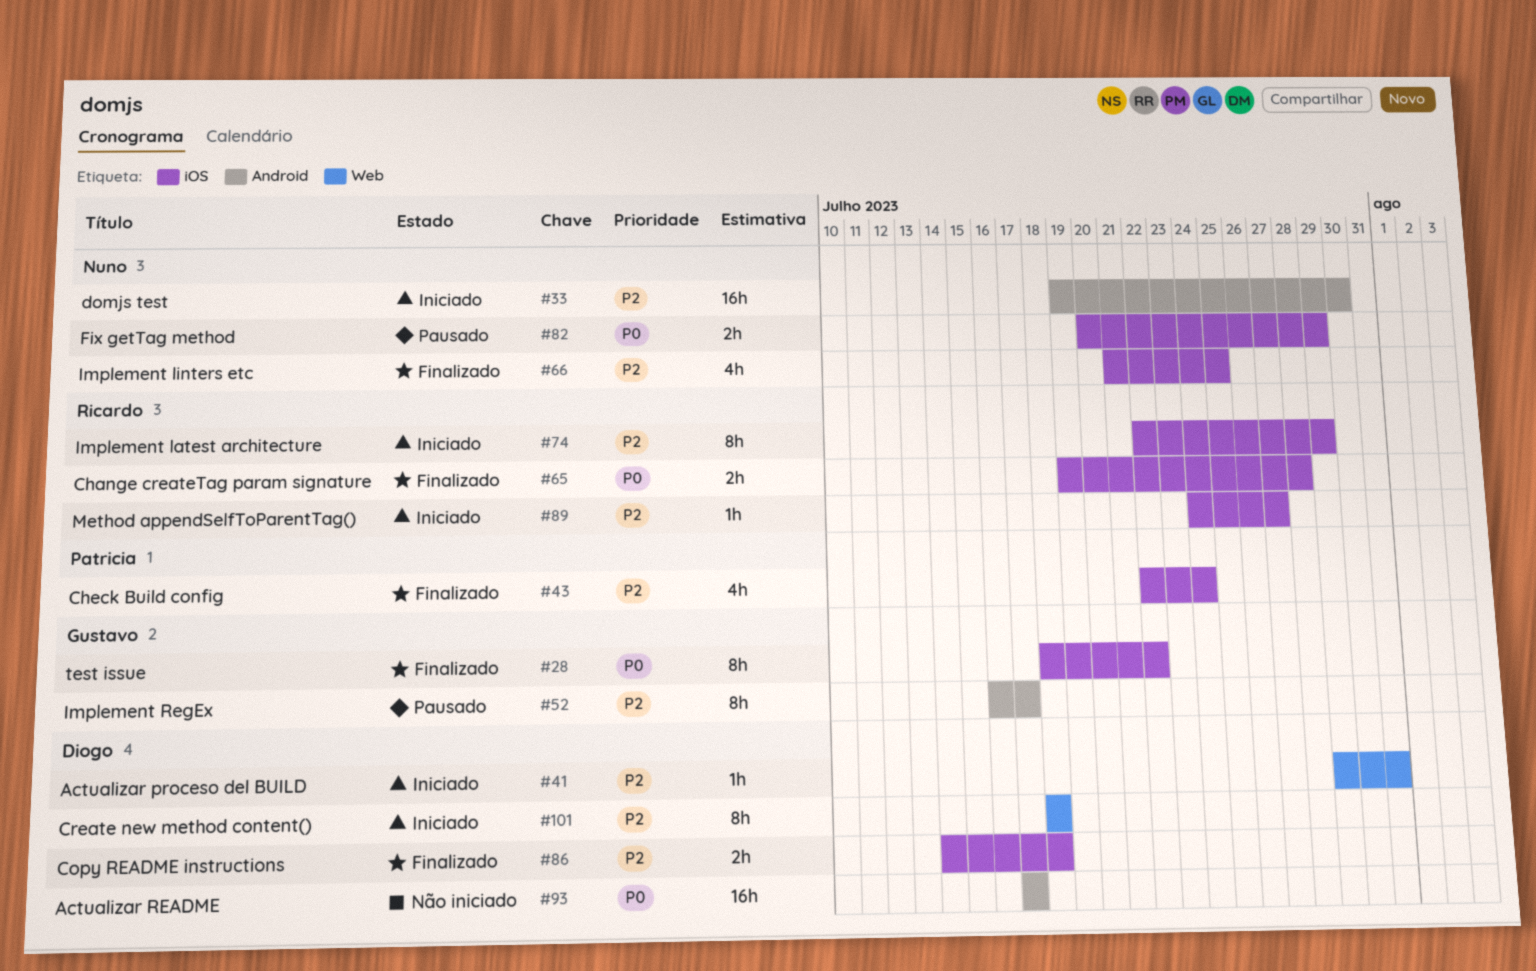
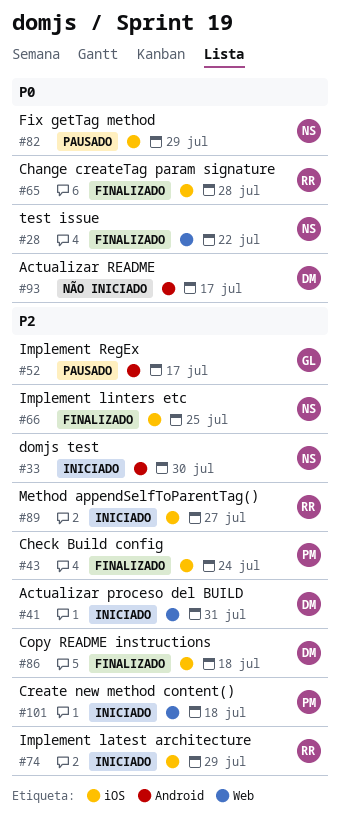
#28, owner: Gustavo -> Nuno
#28, label: iOS -> Web
#101, owner: Diogo -> Patricia

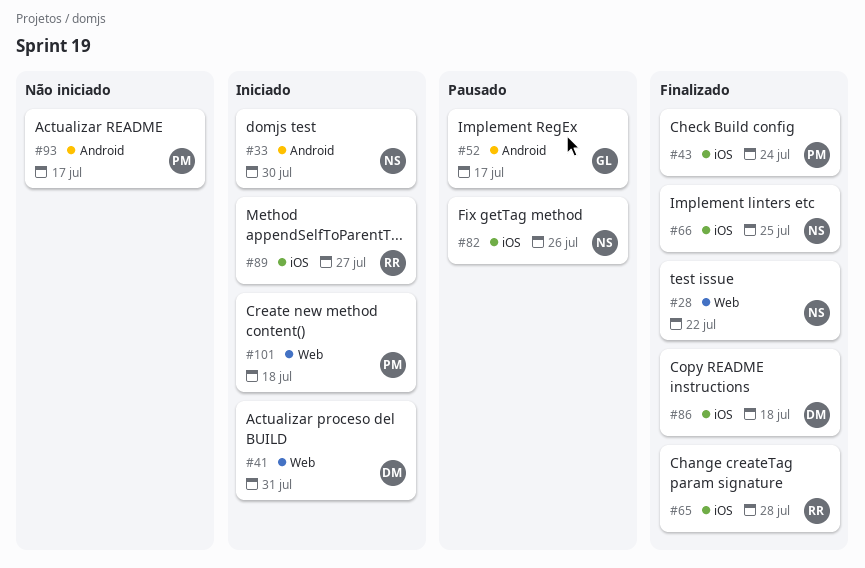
#74: present -> none
#82, due: Jul 29 -> Jul 26
#93, owner: DM -> PM

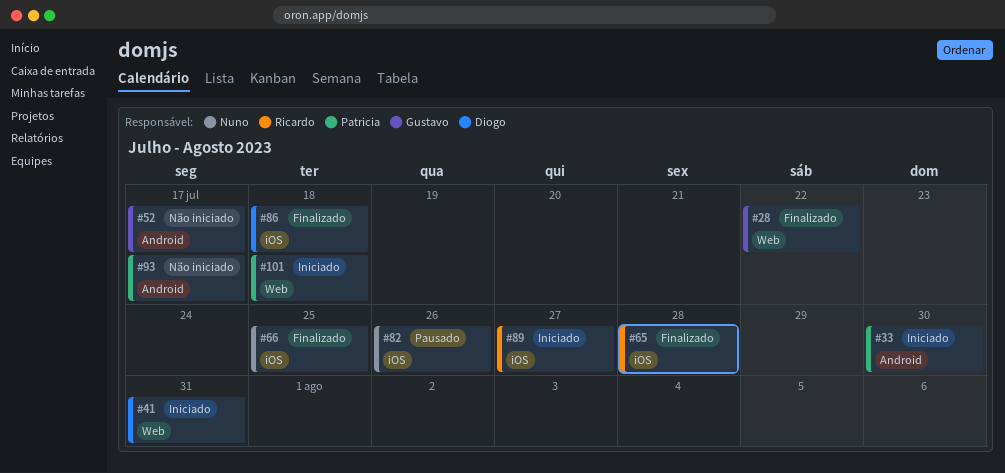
#28, owner: Nuno -> Gustavo
#33, owner: Nuno -> Patricia
#43: present -> none
#52, status: Pausado -> Não iniciado

